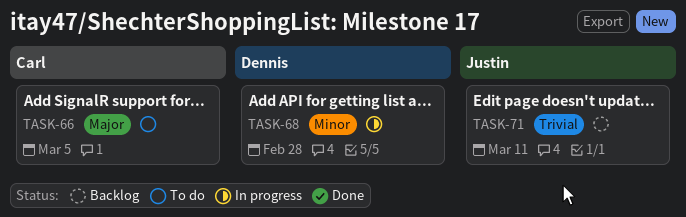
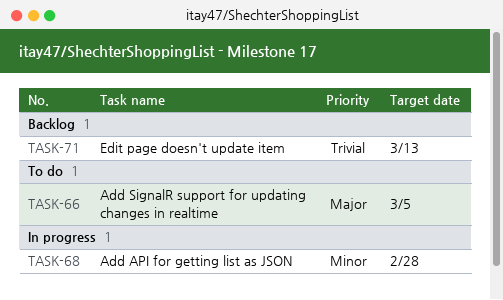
TASK-71, due: Mar 11 -> Mar 13

